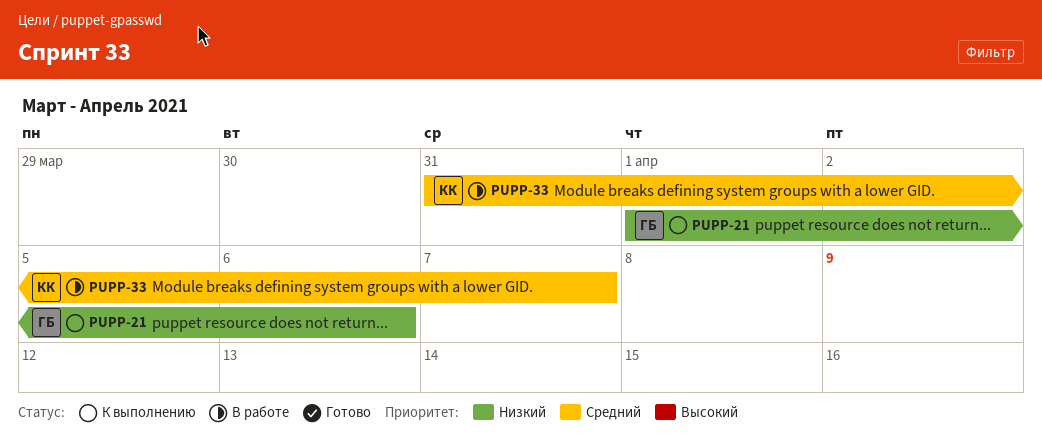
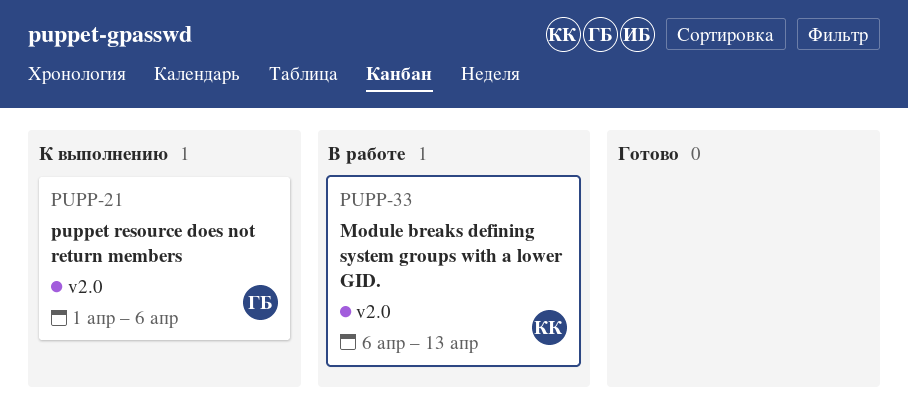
PUPP-33, start: Mar 31 -> Apr 6
PUPP-33, due: Apr 7 -> Apr 13

